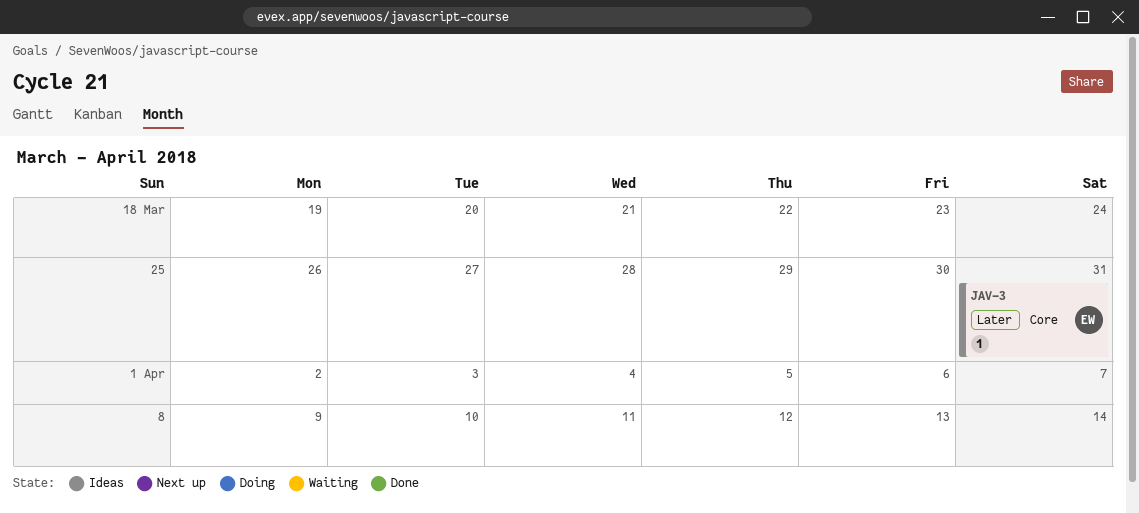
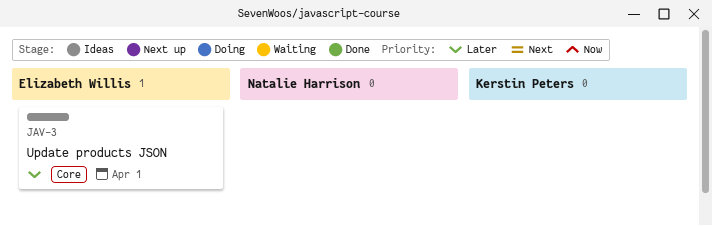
JAV-3, due: Mar 31 -> Apr 1

